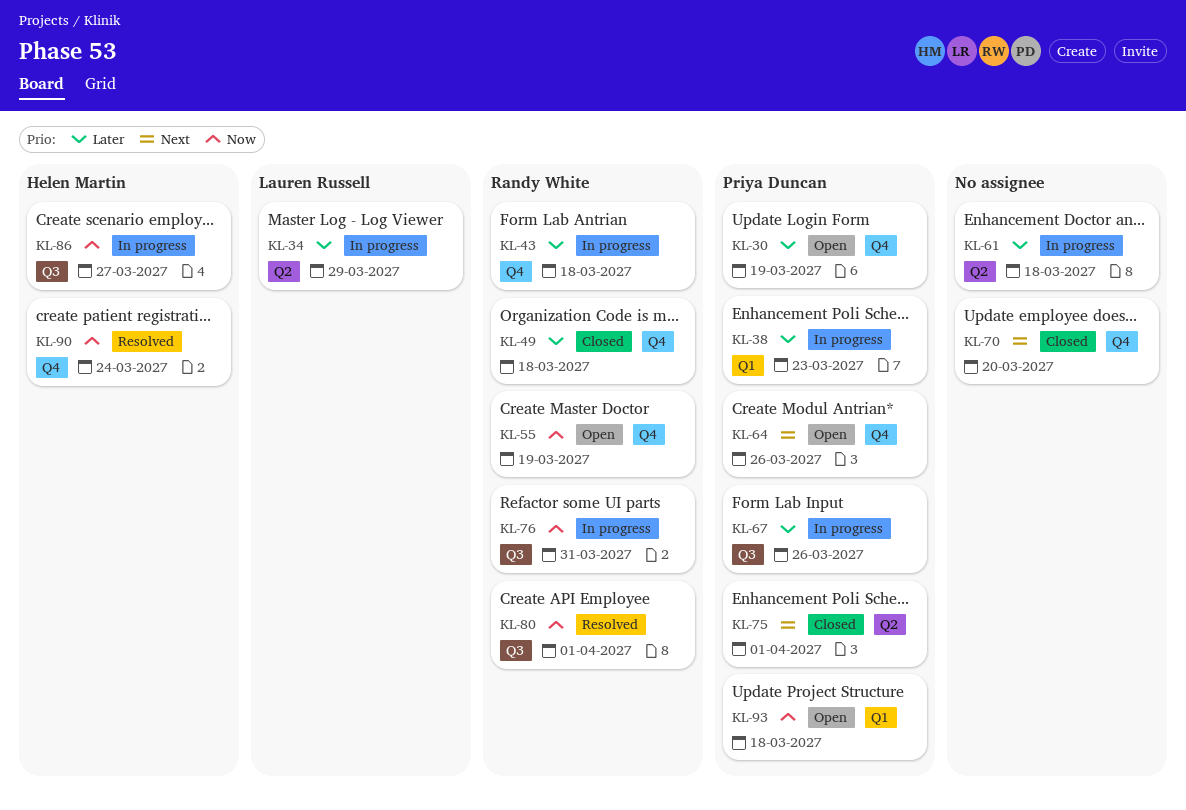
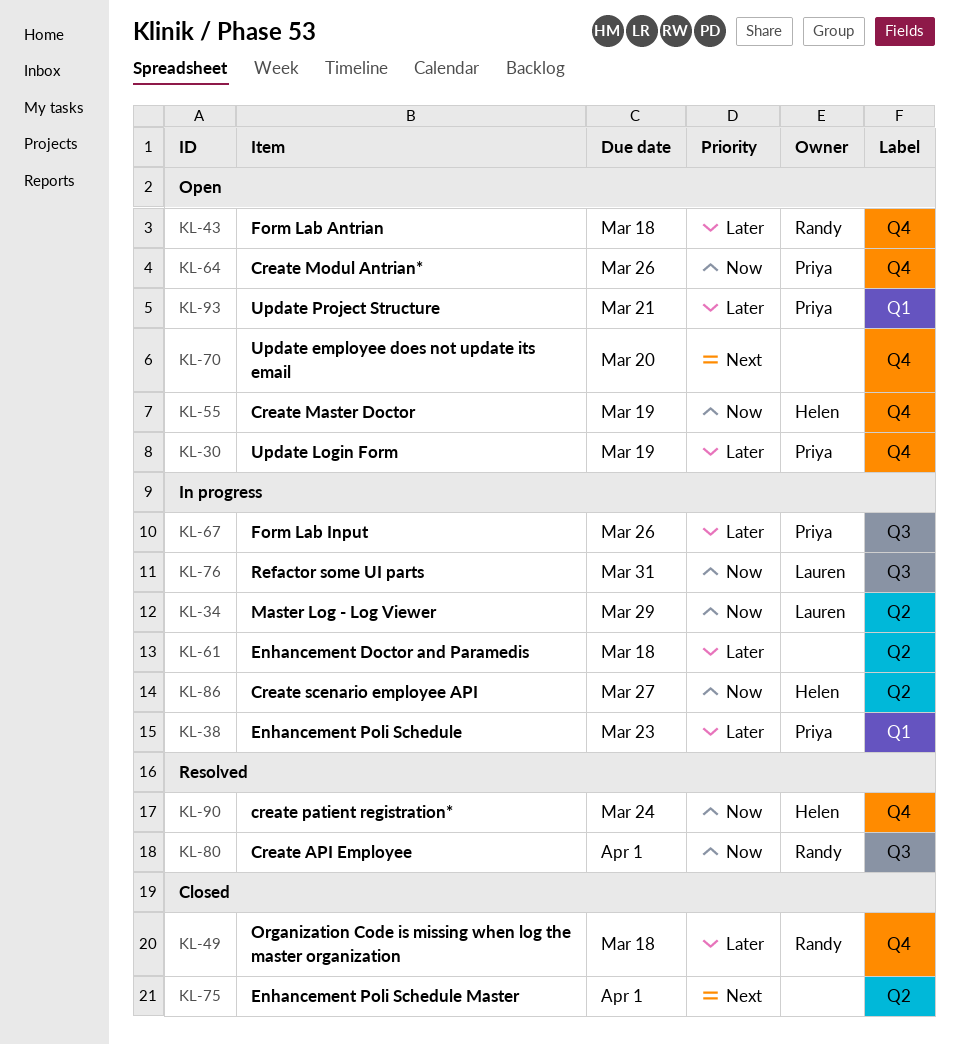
KL-34, priority: Later -> Now
KL-43, status: In progress -> Open
KL-55, owner: Randy White -> Helen Martin
KL-64, priority: Next -> Now
KL-70, status: Closed -> Open
KL-75, owner: Priya Duncan -> none
KL-76, owner: Randy White -> Lauren Russell
KL-86, label: Q3 -> Q2
KL-93, priority: Now -> Later
KL-93, due: Mar 18 -> Mar 21

